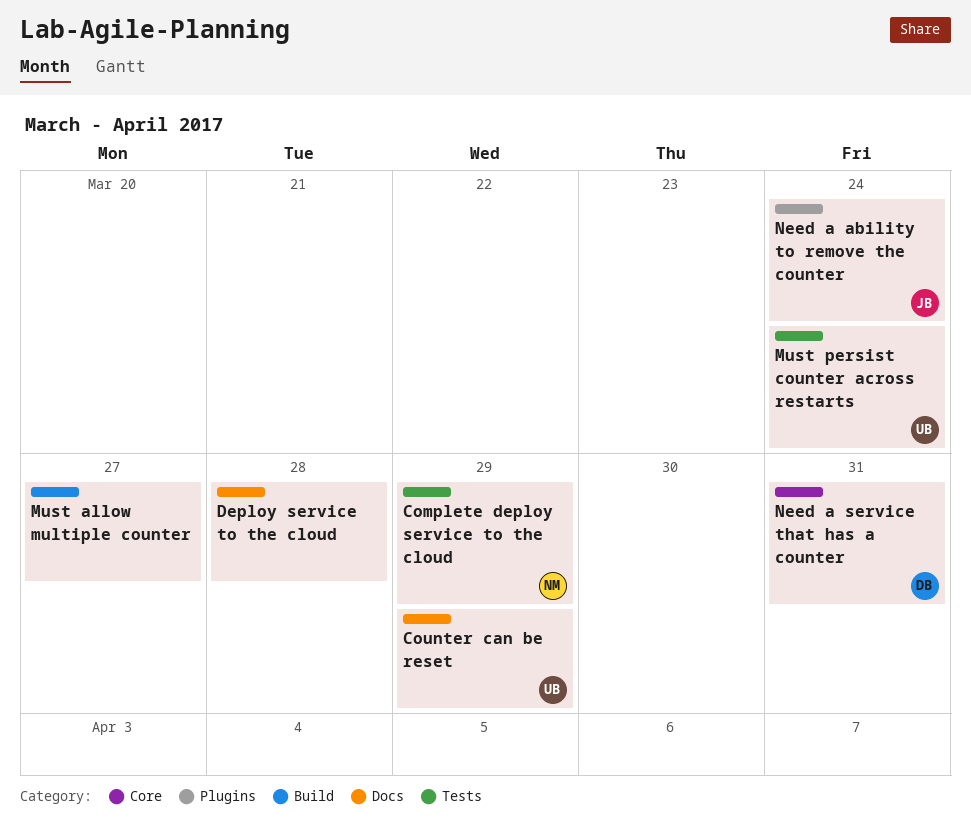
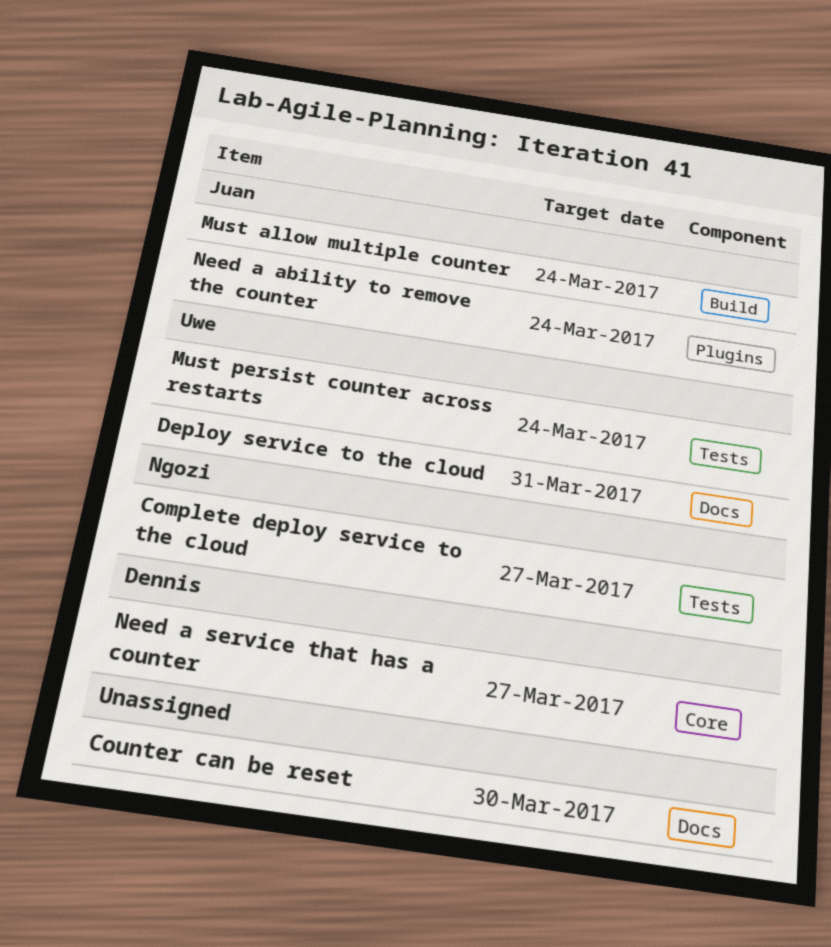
Complete deploy service to the cloud, due: Mar 29 -> Mar 27
Counter can be reset, owner: Uwe -> none
Counter can be reset, due: Mar 29 -> Mar 30
Deploy service to the cloud, owner: none -> Uwe
Deploy service to the cloud, due: Mar 28 -> Mar 31
Must allow multiple counter, owner: none -> Juan
Must allow multiple counter, due: Mar 27 -> Mar 24
Need a service that has a counter, due: Mar 31 -> Mar 27

